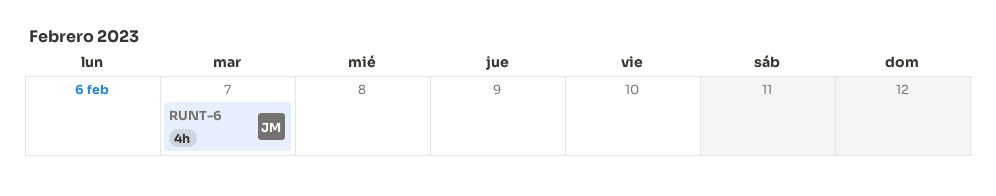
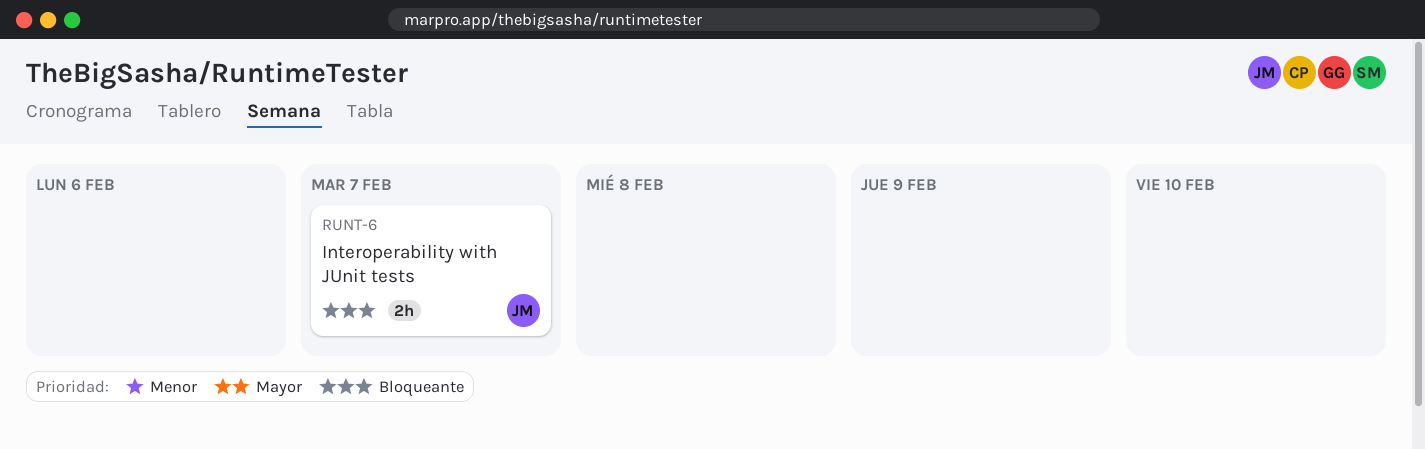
RUNT-6, estimate: 4h -> 2h

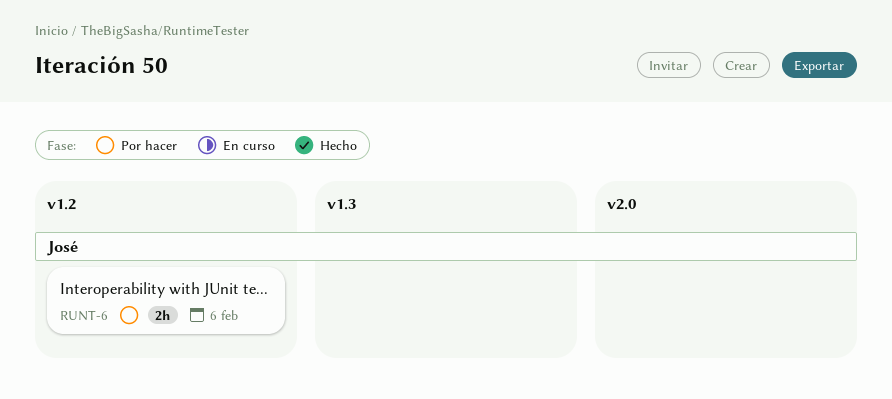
RUNT-6, due: Feb 7 -> Feb 6

